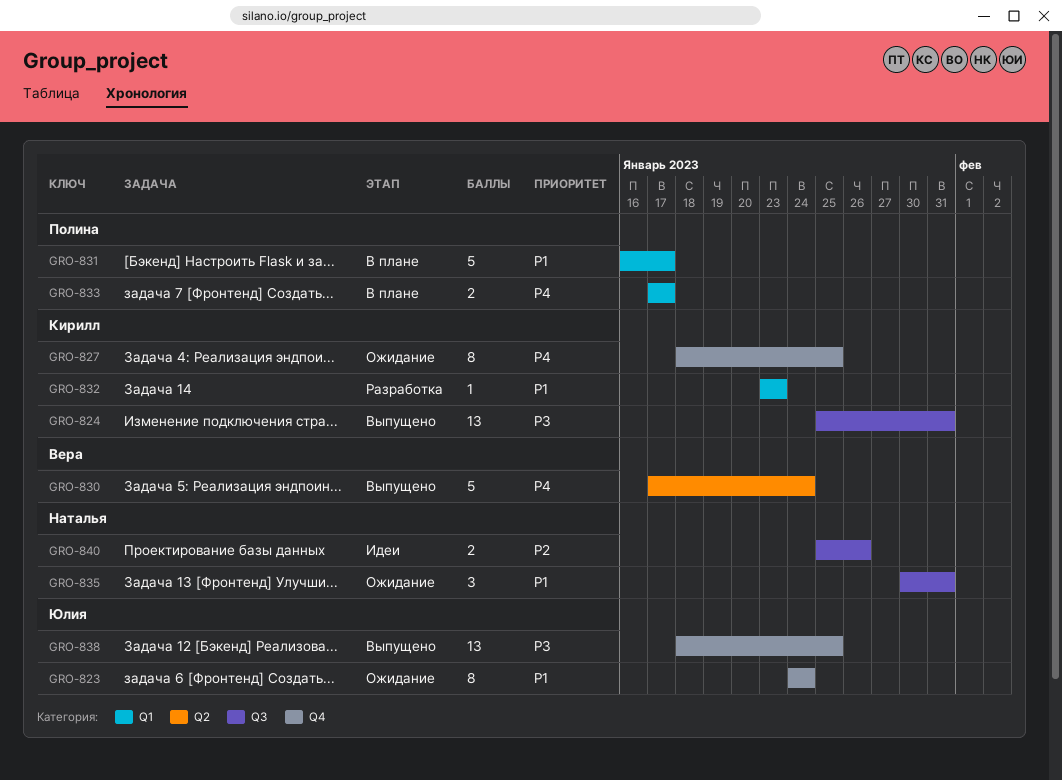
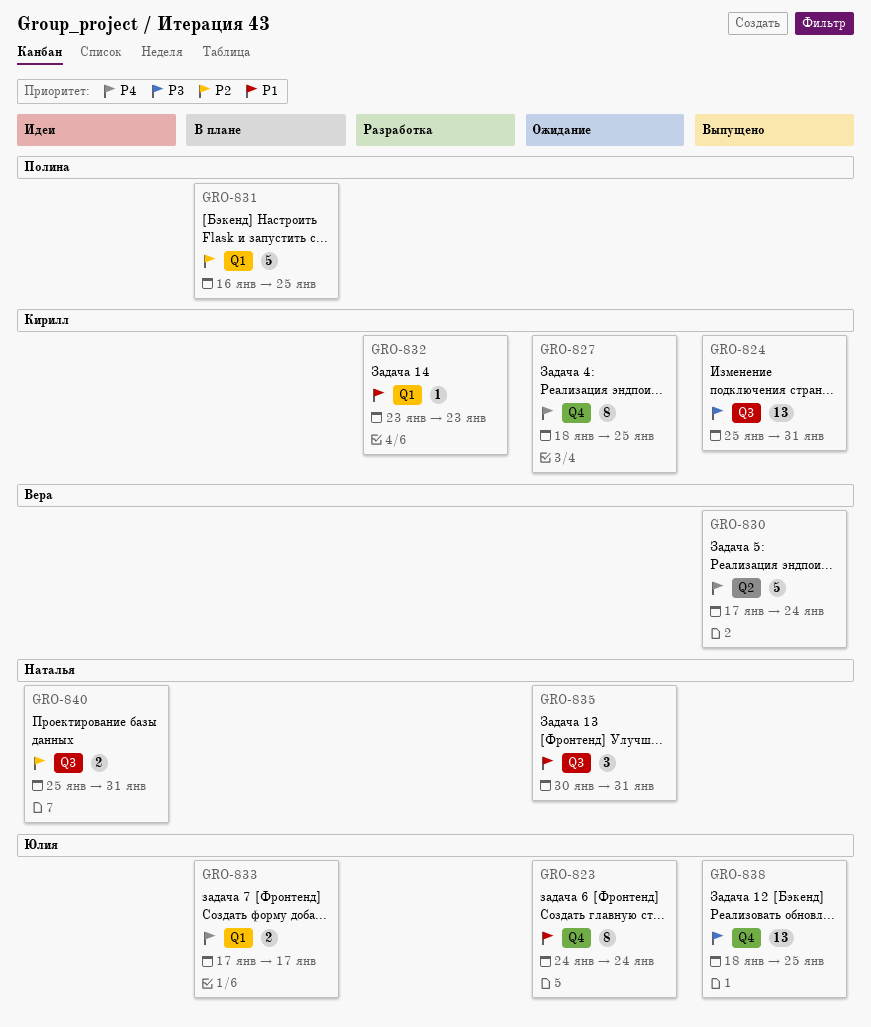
GRO-831, priority: P1 -> P2
GRO-831, due: Jan 17 -> Jan 25
GRO-833, owner: Полина -> Юлия
GRO-840, due: Jan 26 -> Jan 31

